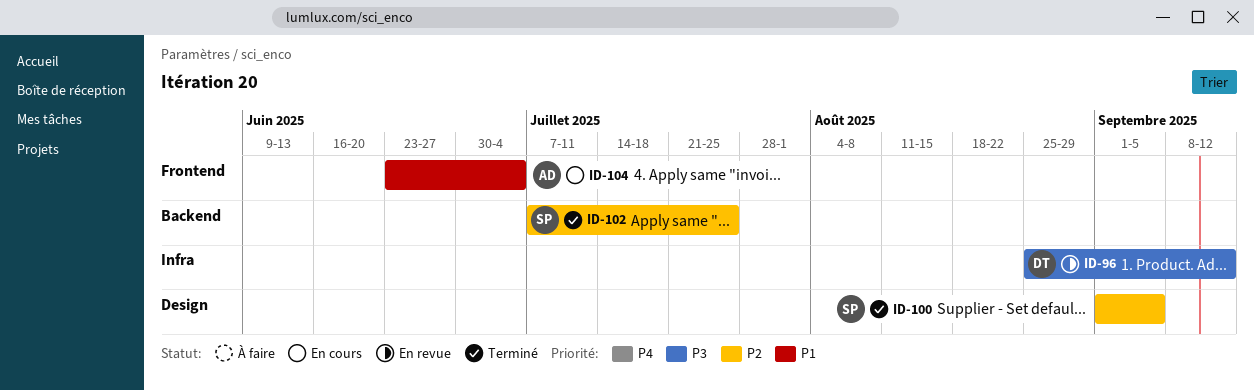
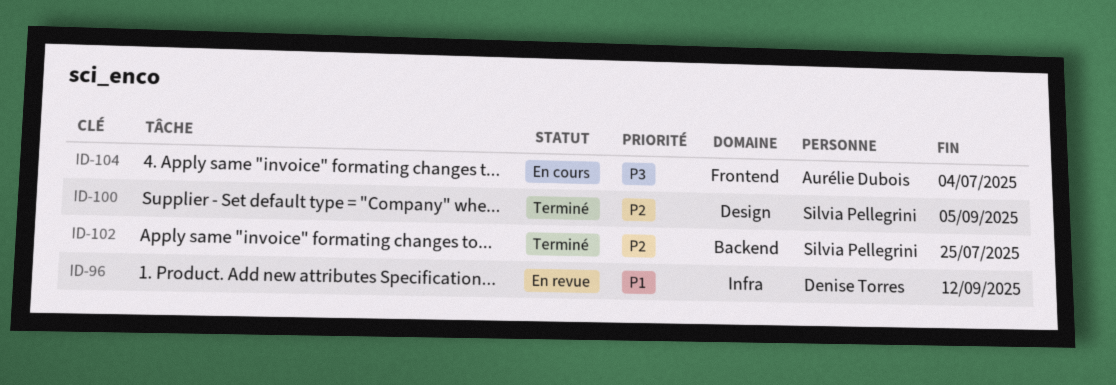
ID-96, priority: P3 -> P1
ID-104, priority: P1 -> P3

